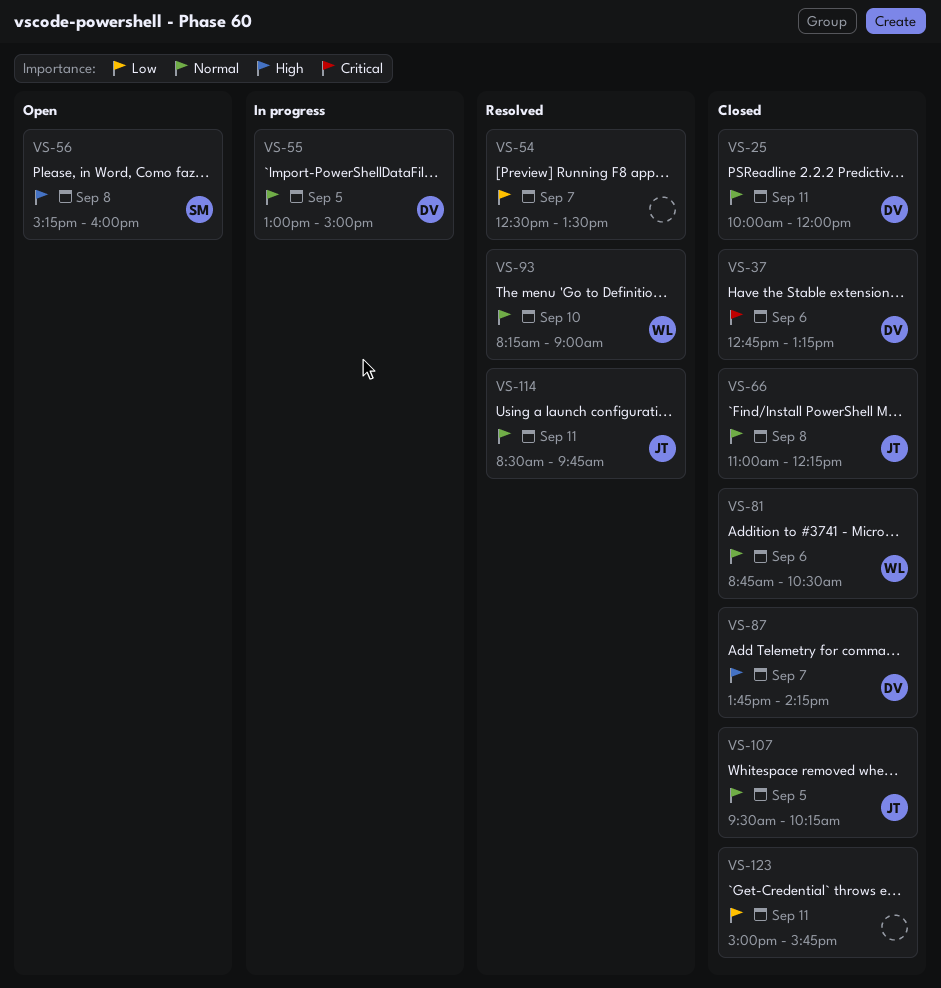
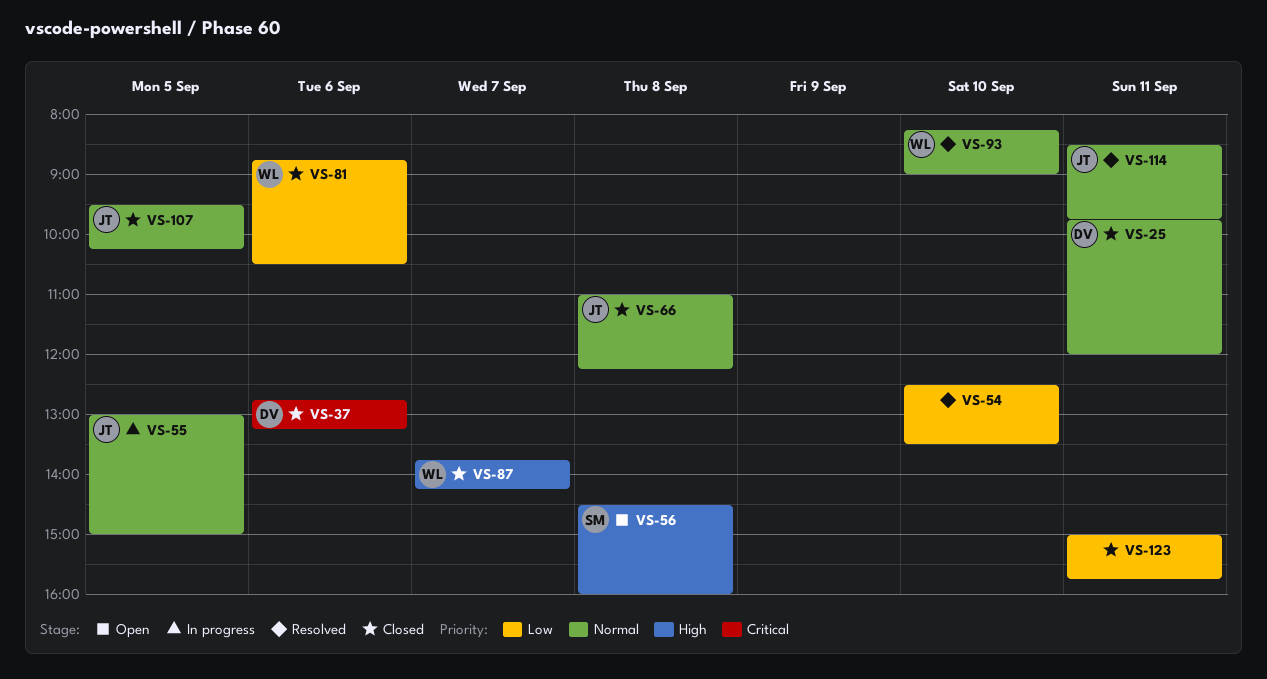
VS-25, begins: 10:00 -> 09:45
VS-54, day: Sep 7 -> Sep 10
VS-55, owner: DV -> JT
VS-56, begins: 15:15 -> 14:30
VS-81, priority: Normal -> Low
VS-87, owner: DV -> WL

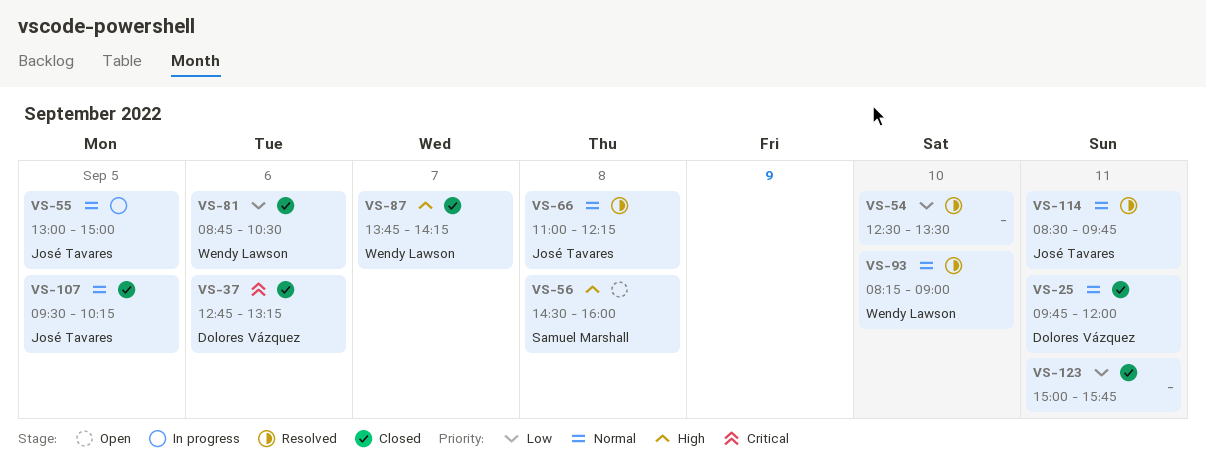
VS-66, status: Closed -> Resolved

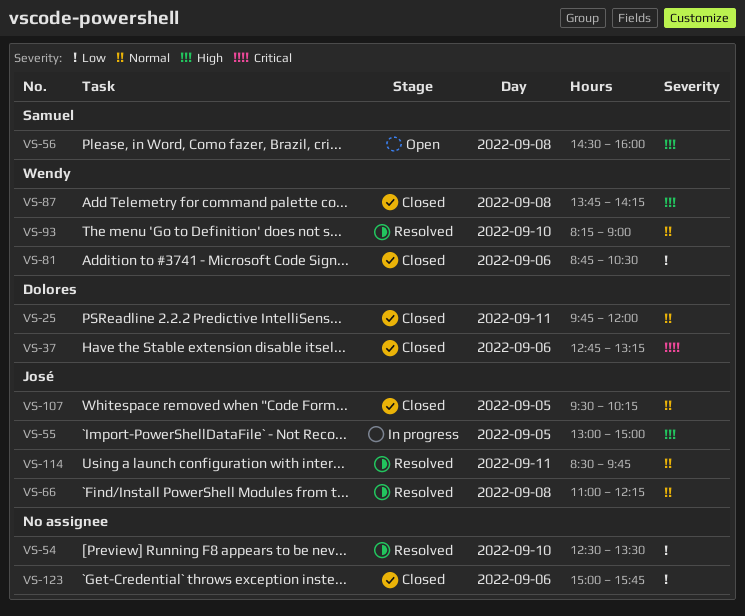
VS-55, priority: Normal -> High
VS-87, day: Sep 7 -> Sep 8
VS-123, day: Sep 11 -> Sep 6

